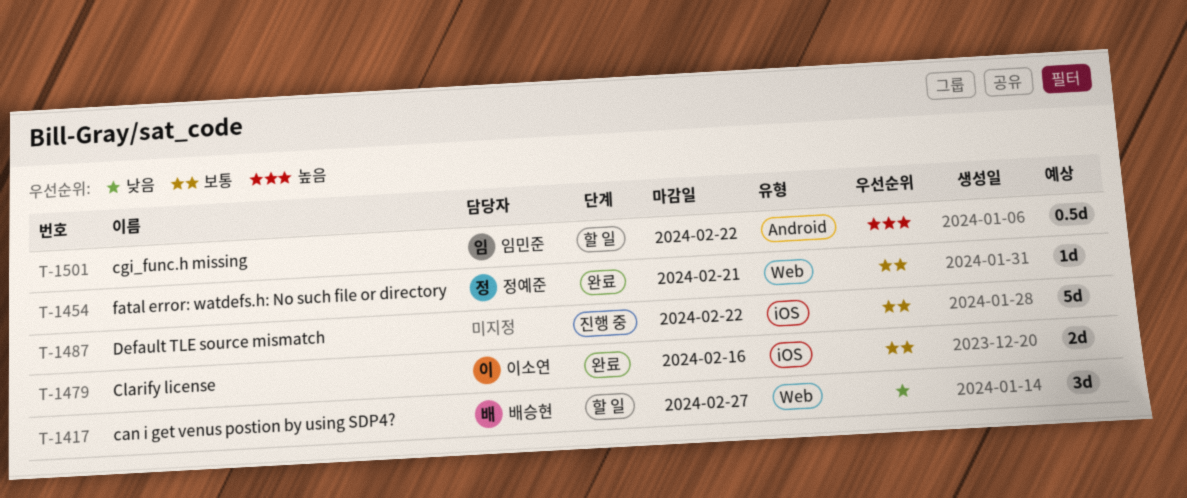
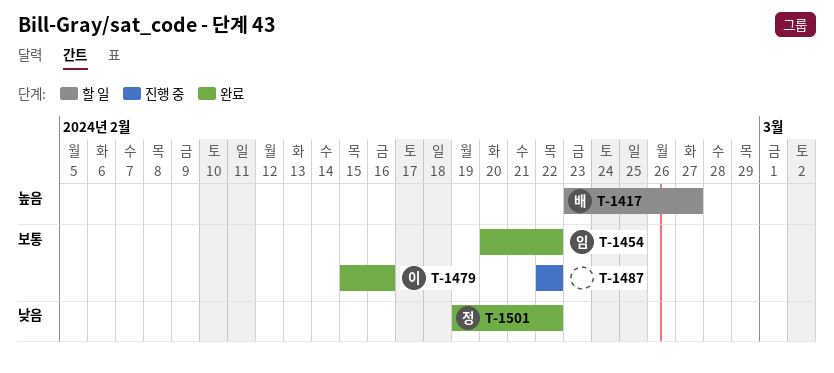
T-1417, priority: 낮음 -> 높음
T-1454, owner: 정예준 -> 임민준
T-1454, due: Feb 21 -> Feb 22
T-1501, status: 할 일 -> 완료
T-1501, owner: 임민준 -> 정예준
T-1501, priority: 높음 -> 낮음

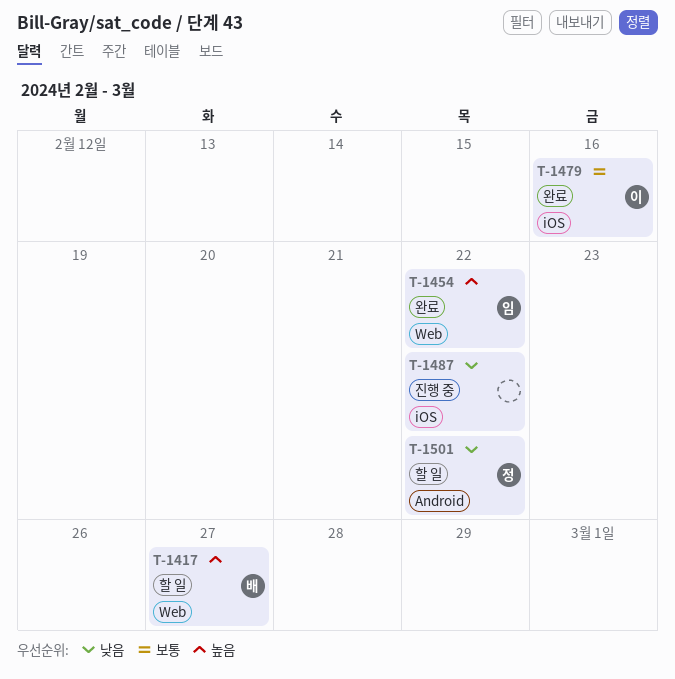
T-1454, priority: 보통 -> 높음
T-1487, priority: 보통 -> 낮음
T-1501, status: 완료 -> 할 일

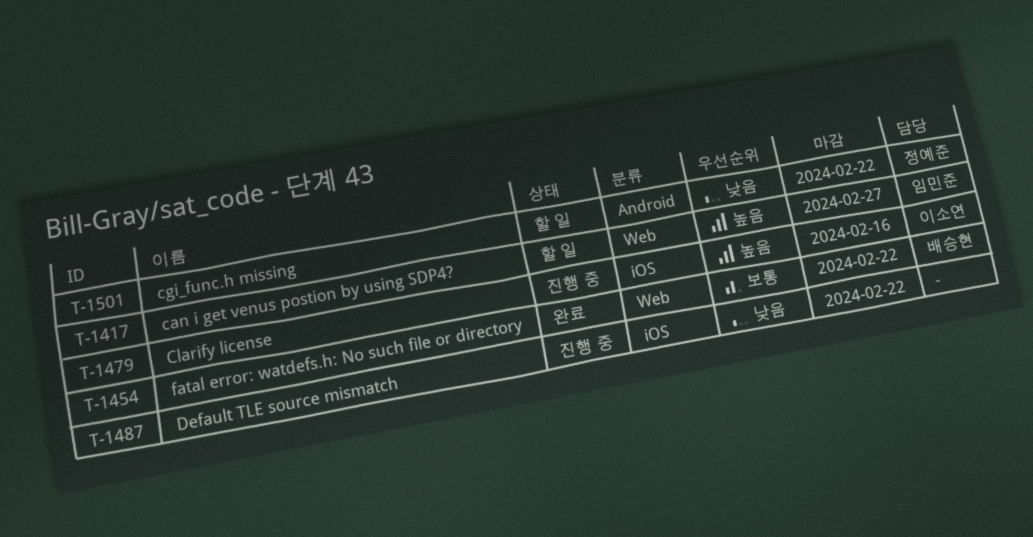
T-1417, owner: 배승현 -> 임민준
T-1454, owner: 임민준 -> 배승현
T-1454, priority: 높음 -> 보통
T-1479, status: 완료 -> 진행 중
T-1479, priority: 보통 -> 높음

